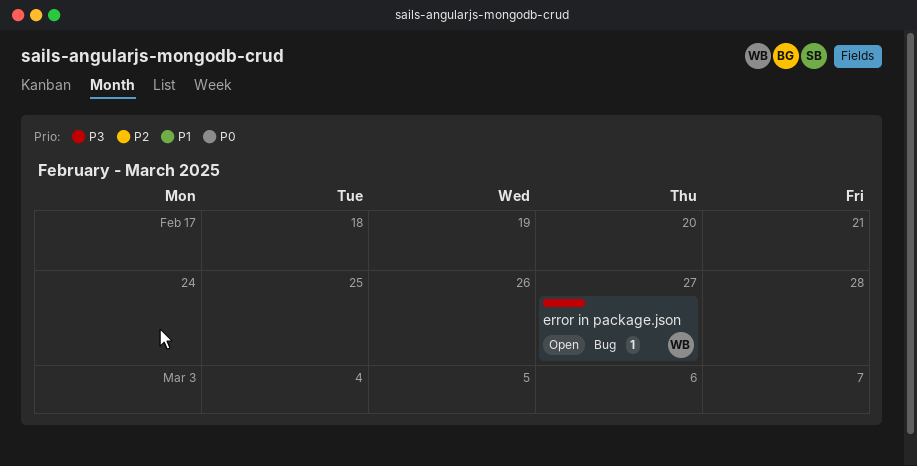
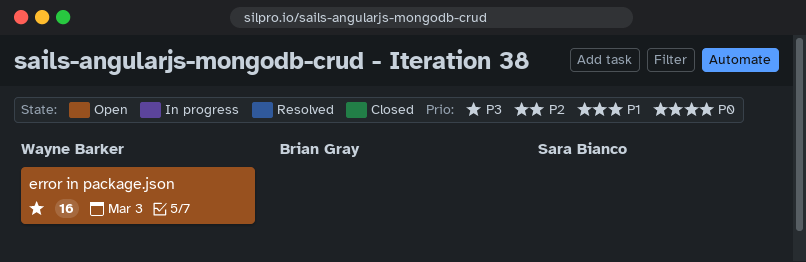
error in package.json, estimate: 1 -> 16
error in package.json, due: Feb 27 -> Mar 3

